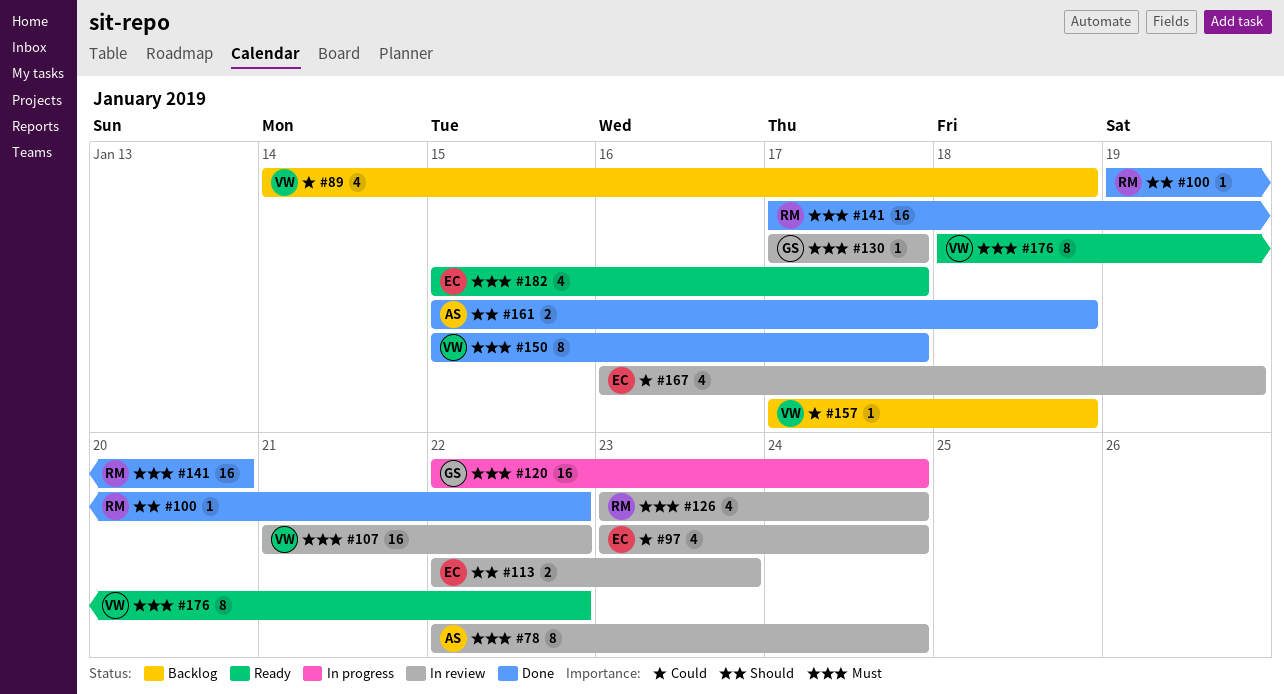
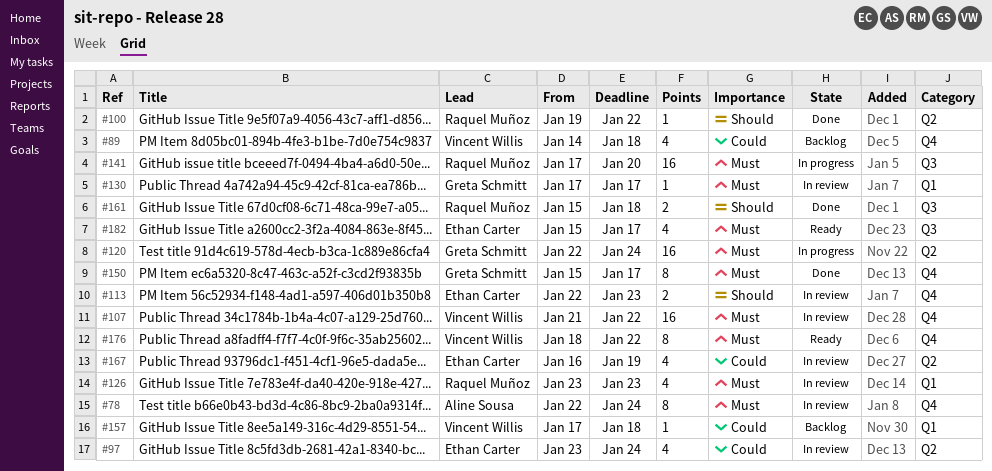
#126, due: Jan 24 -> Jan 23
#141, status: Done -> In progress
#150, owner: Vincent Willis -> Greta Schmitt
#161, owner: Aline Sousa -> Raquel Muñoz

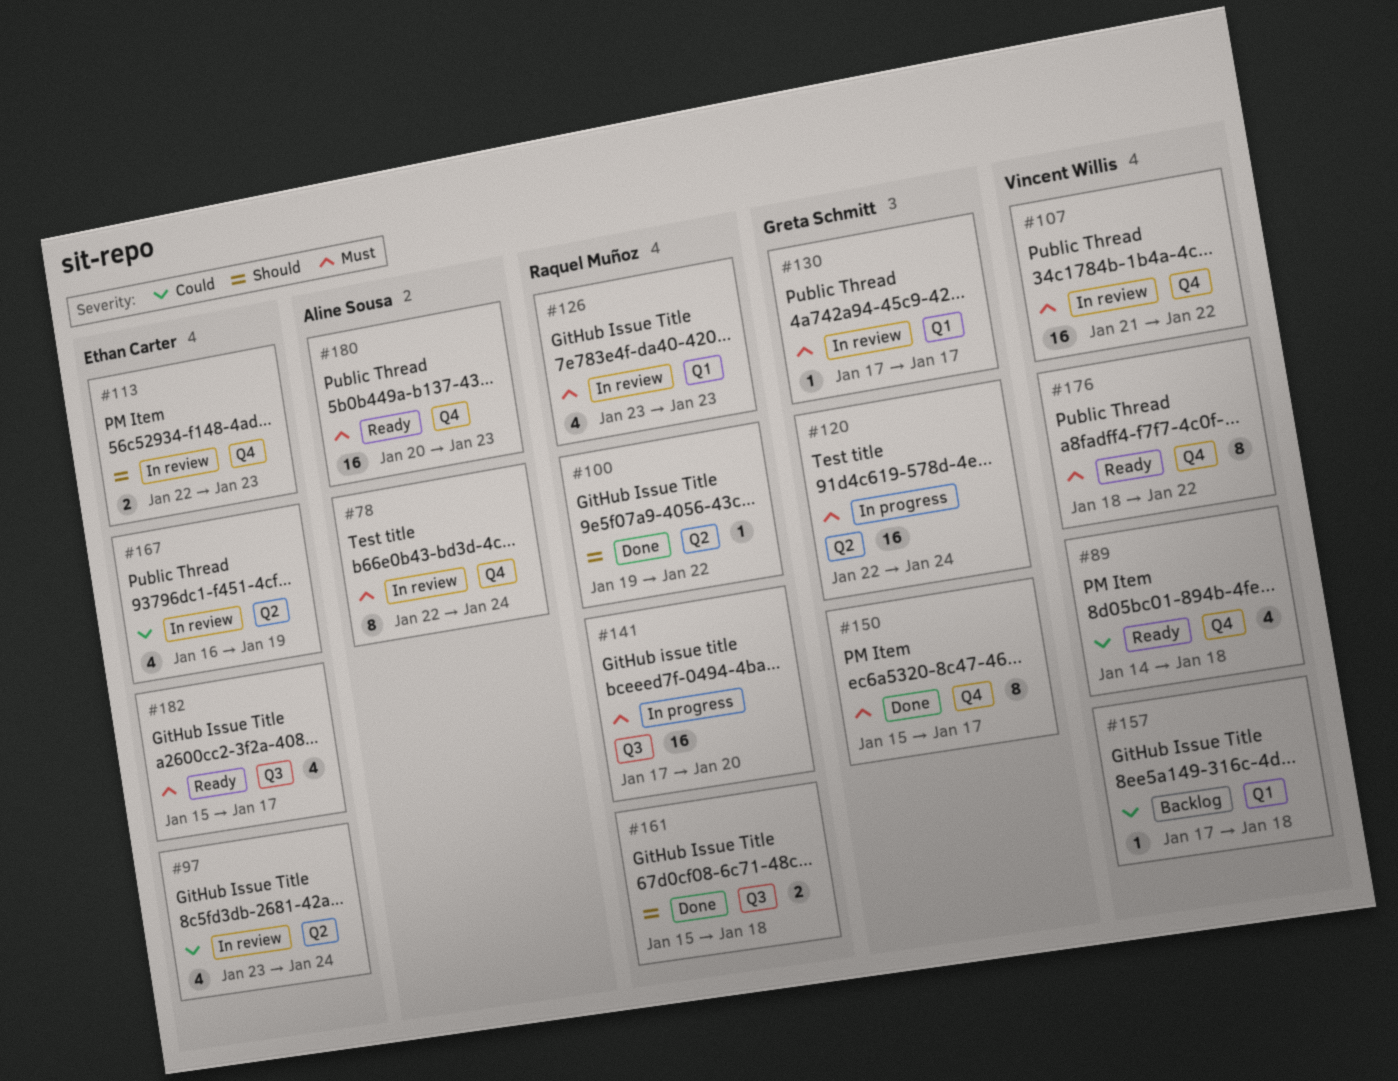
#89, status: Backlog -> Ready
#180: none -> present

